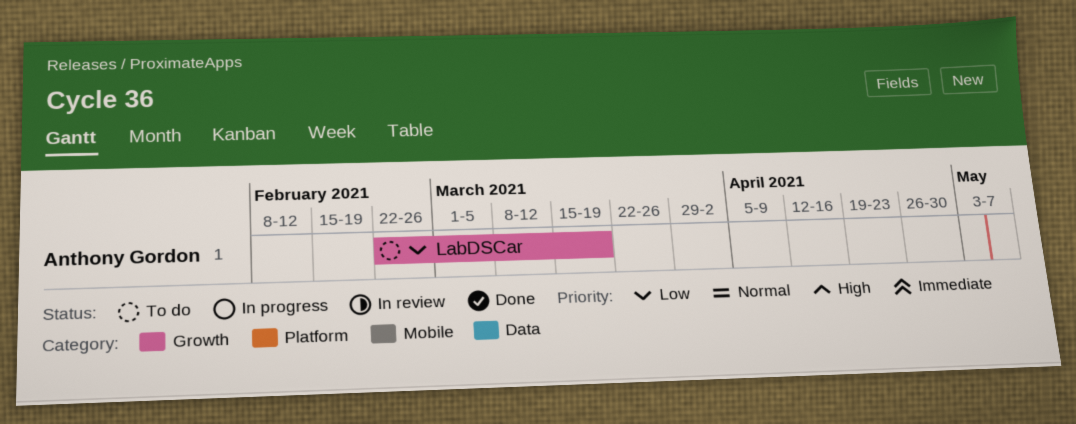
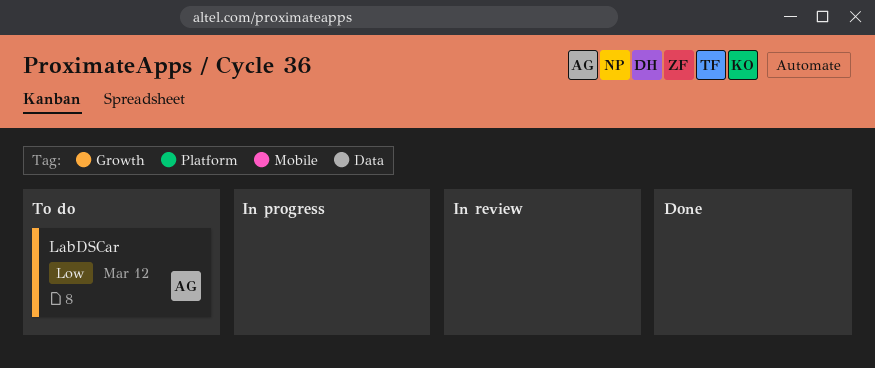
LabDSCar, due: Mar 19 -> Mar 12

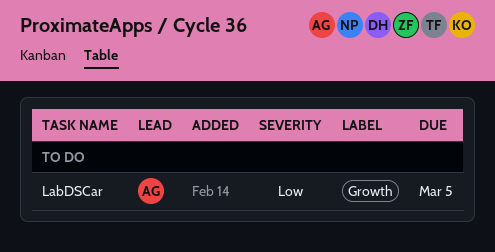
LabDSCar, due: Mar 12 -> Mar 5

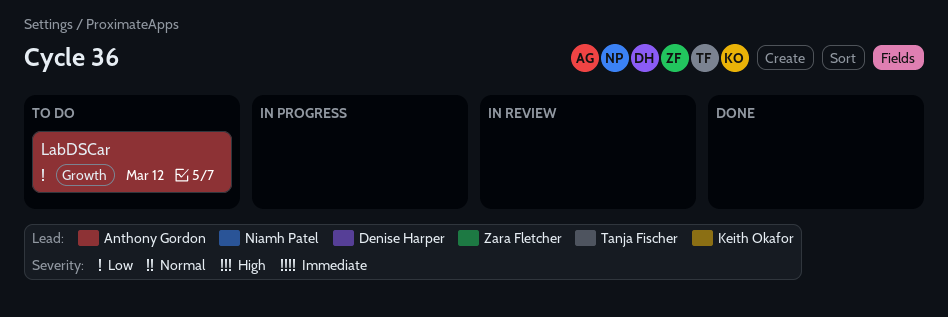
LabDSCar, due: Mar 5 -> Mar 12

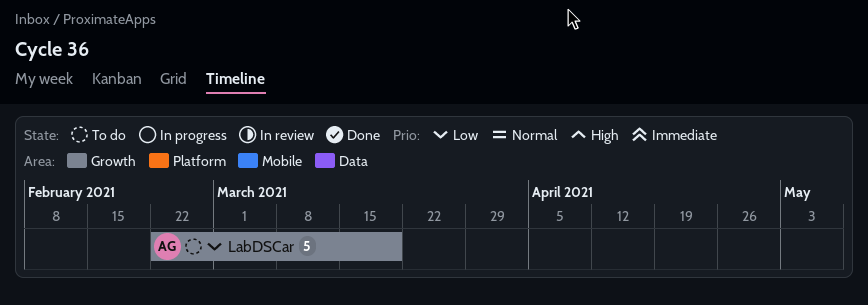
LabDSCar, due: Mar 12 -> Mar 19

